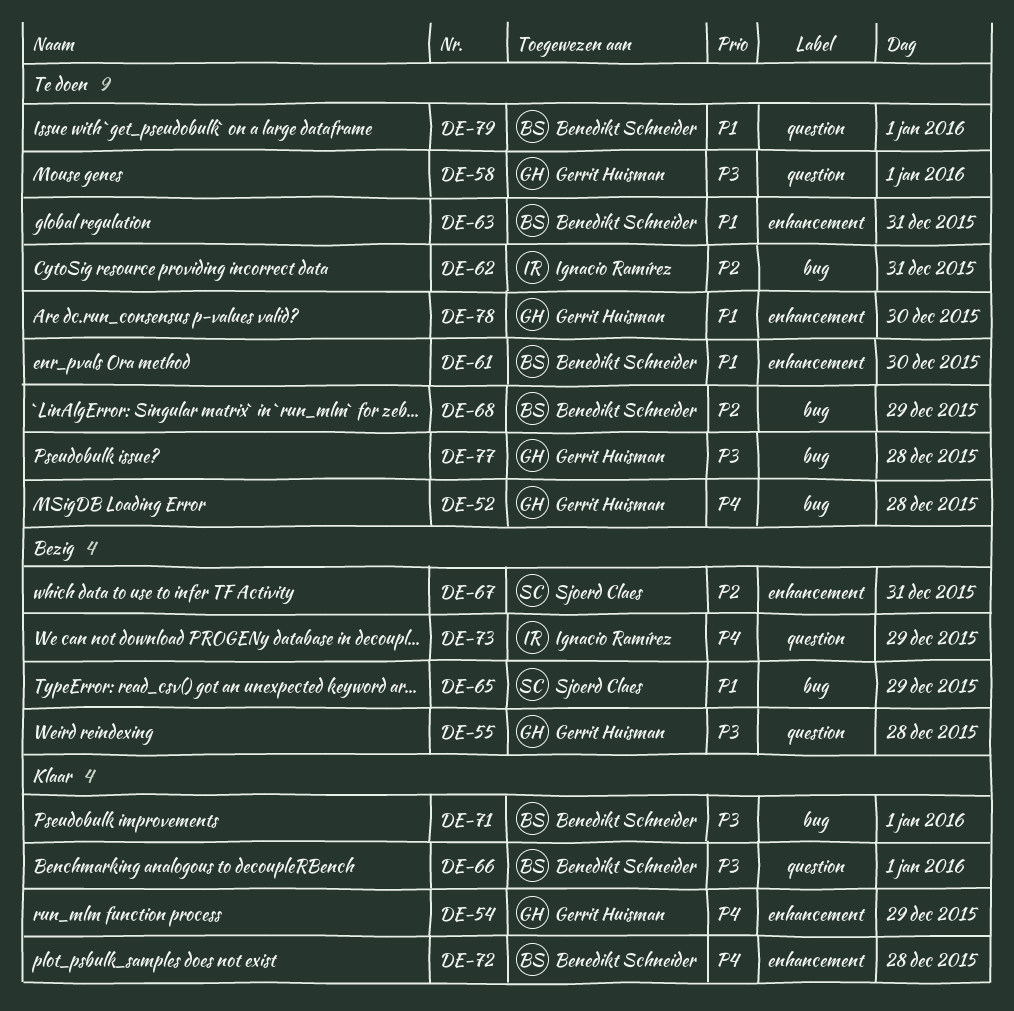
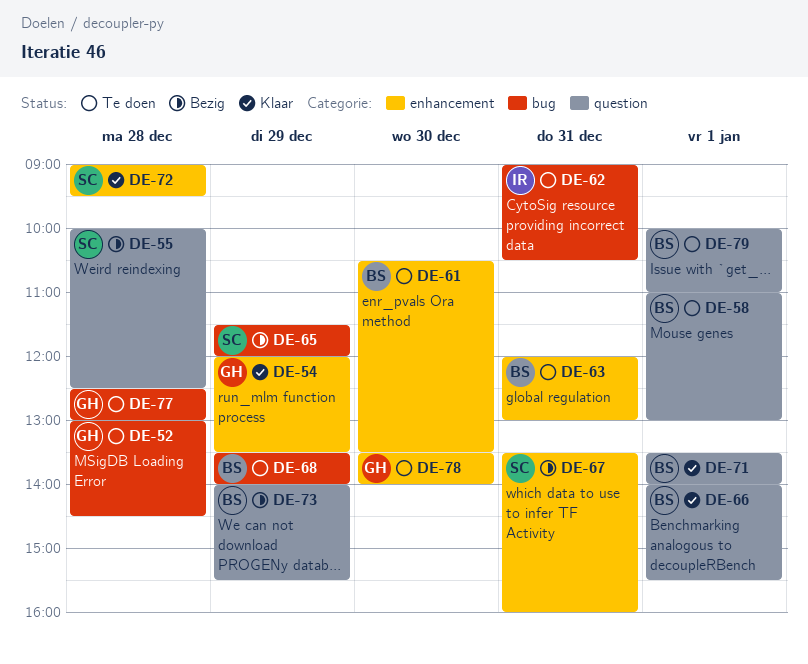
DE-55, owner: Gerrit Huisman -> Sjoerd Claes
DE-58, owner: Gerrit Huisman -> Benedikt Schneider
DE-71, label: bug -> question
DE-72, owner: Benedikt Schneider -> Sjoerd Claes
DE-73, owner: Ignacio Ramírez -> Benedikt Schneider

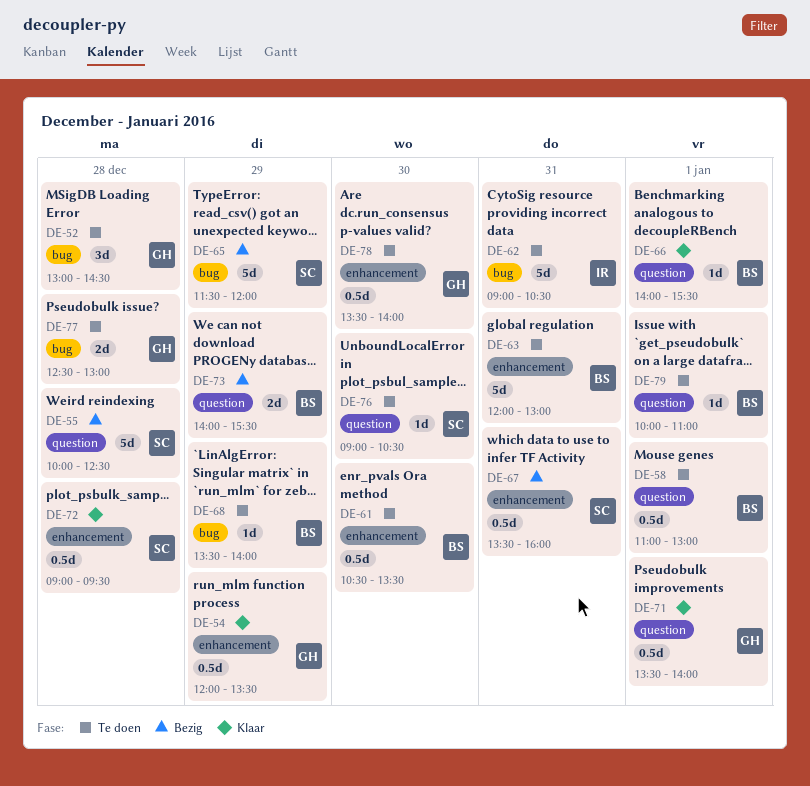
DE-71, owner: BS -> GH
DE-76: none -> present

